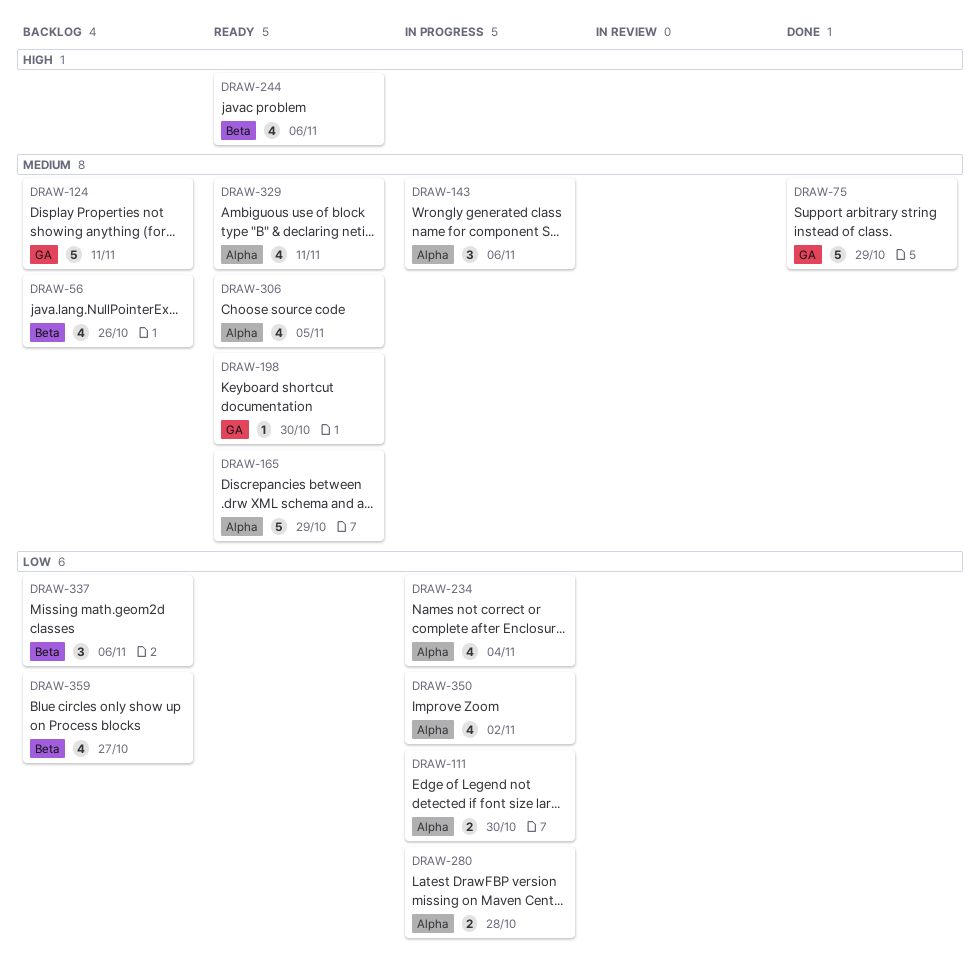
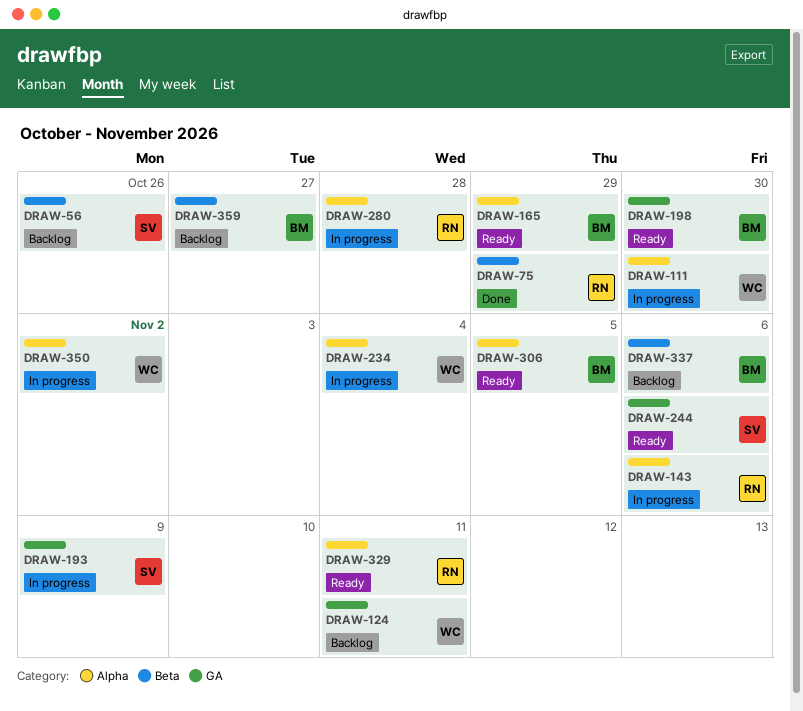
DRAW-75, label: GA -> Beta
DRAW-193: none -> present
DRAW-244, label: Beta -> GA

